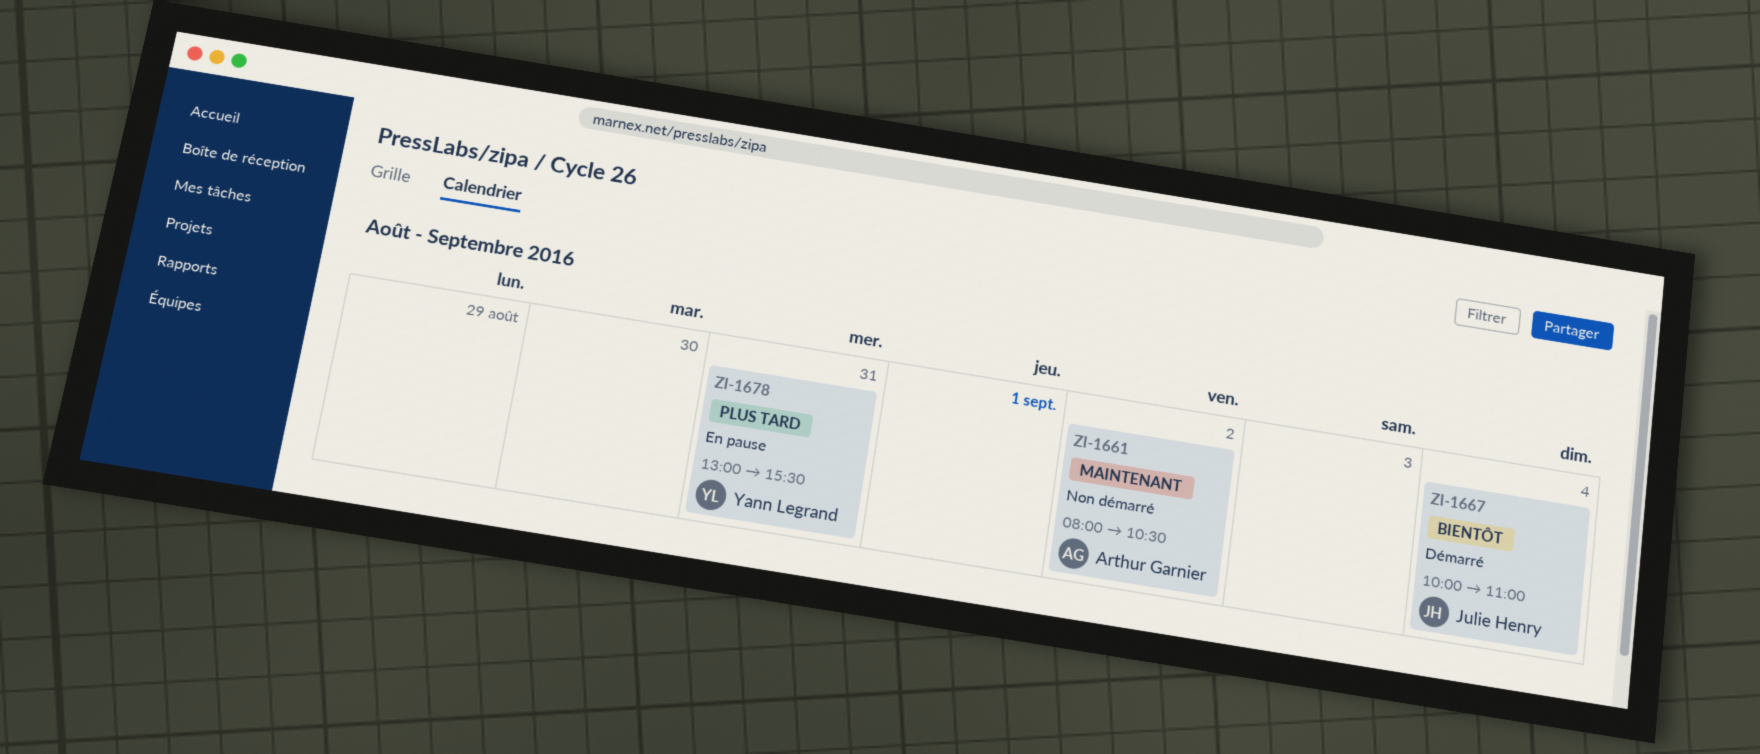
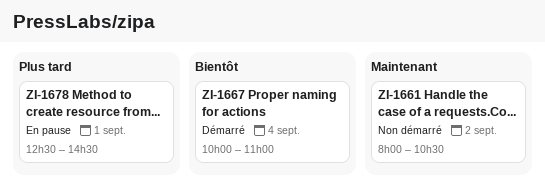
ZI-1678, day: Aug 31 -> Sep 1
ZI-1678, begins: 13:00 -> 12:30
ZI-1678, ends: 15:30 -> 14:30

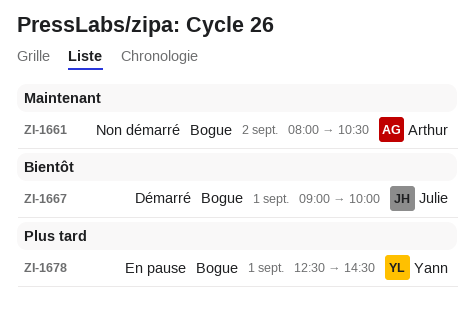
ZI-1667, day: Sep 4 -> Sep 1
ZI-1667, begins: 10:00 -> 09:00
ZI-1667, ends: 11:00 -> 10:00

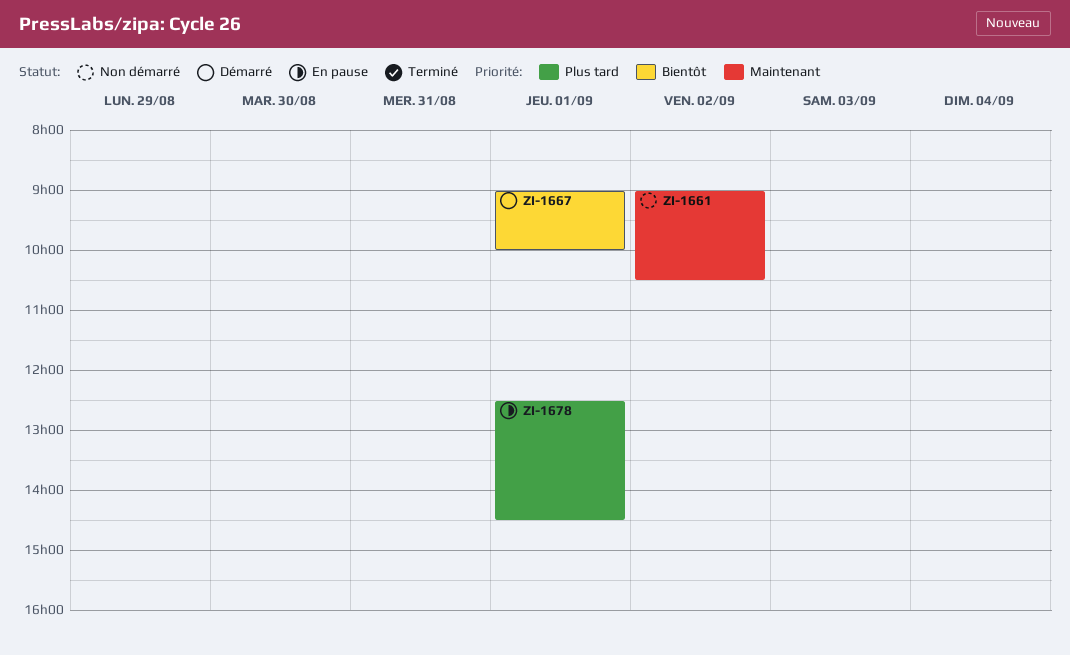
ZI-1661, begins: 08:00 -> 09:00

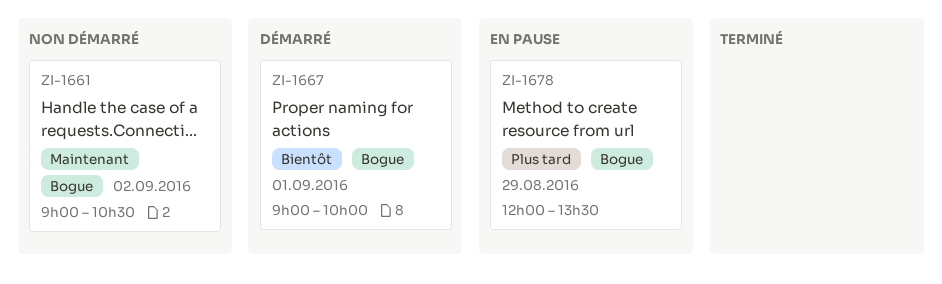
ZI-1678, day: Sep 1 -> Aug 29
ZI-1678, begins: 12:30 -> 12:00
ZI-1678, ends: 14:30 -> 13:30

